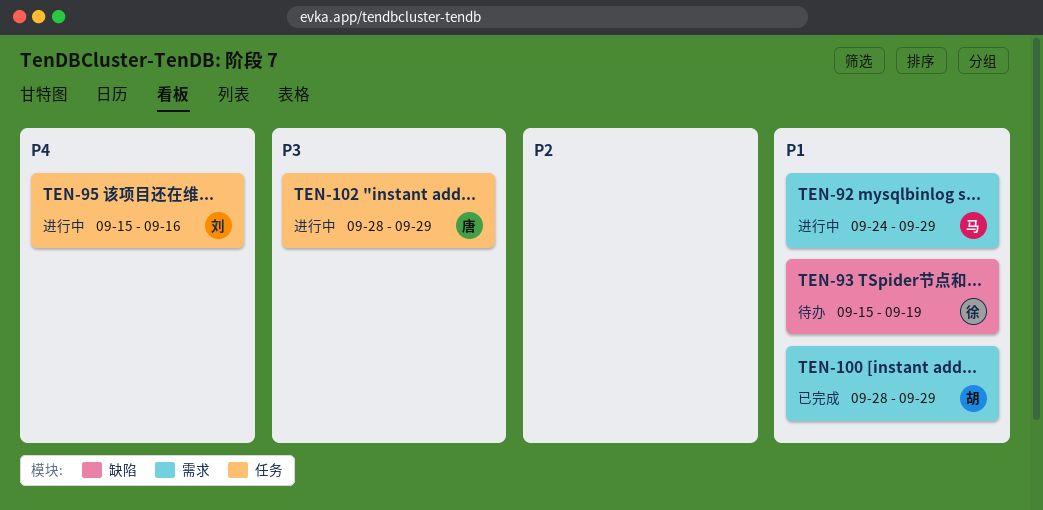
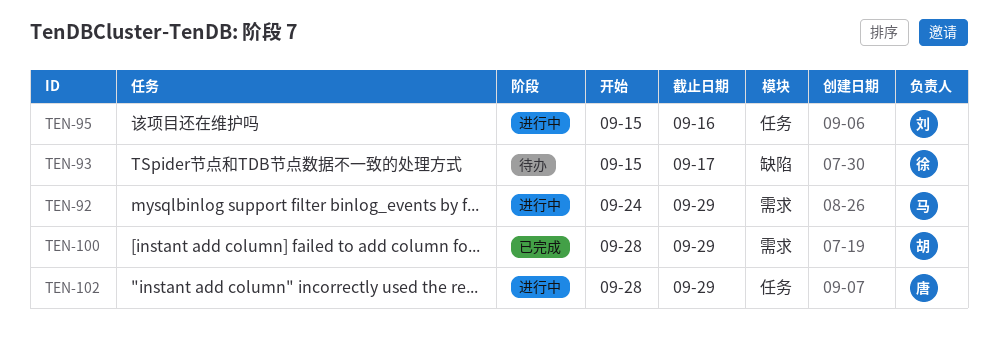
TEN-93, due: Sep 19 -> Sep 17

